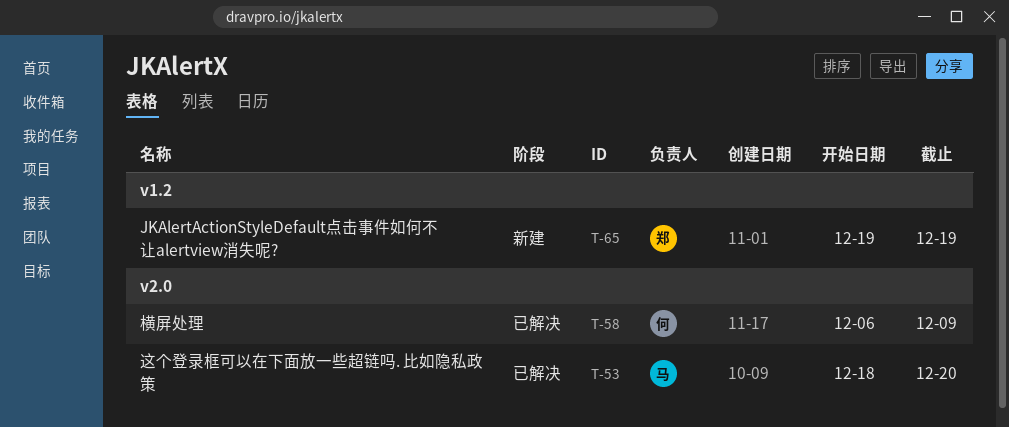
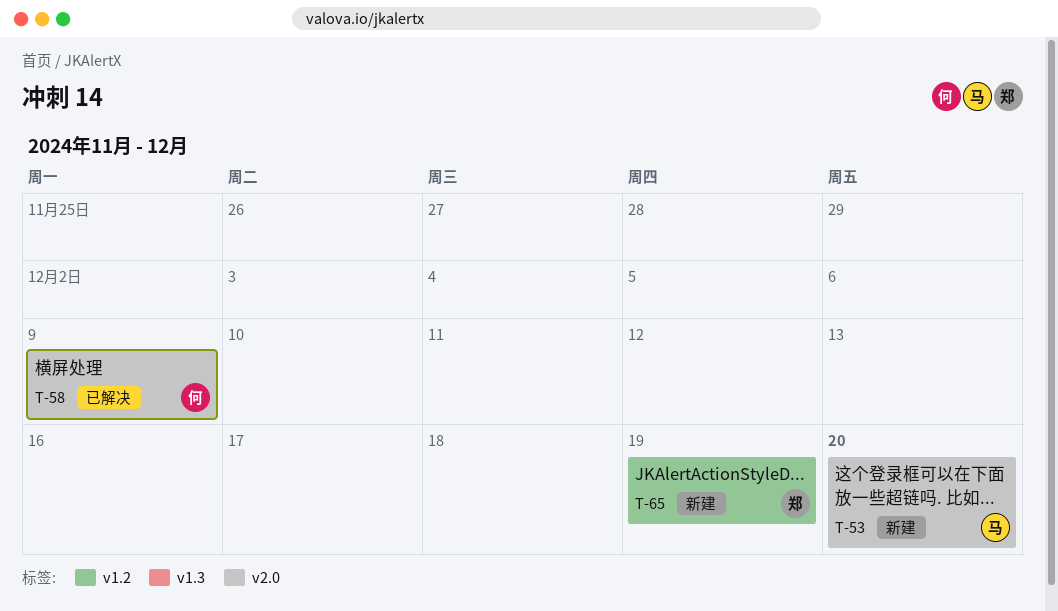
T-53, status: 已解决 -> 新建

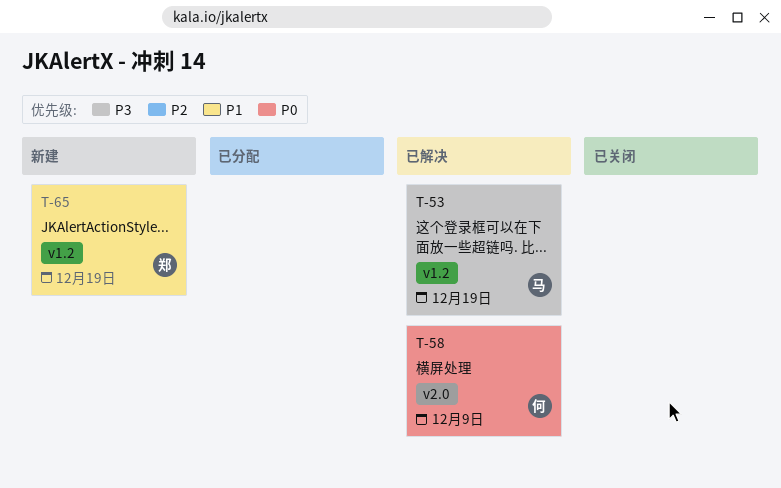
T-53, status: 新建 -> 已解决
T-53, label: v2.0 -> v1.2
T-53, due: Dec 20 -> Dec 19

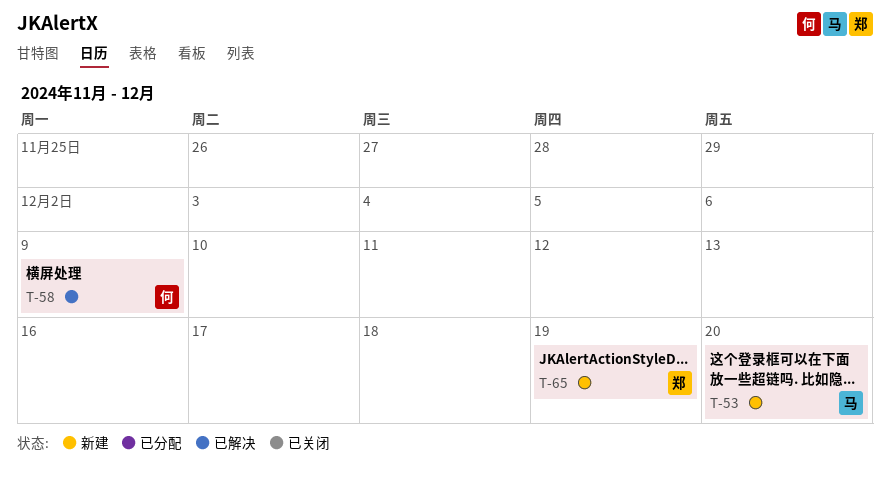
T-53, status: 已解决 -> 新建
T-53, due: Dec 19 -> Dec 20

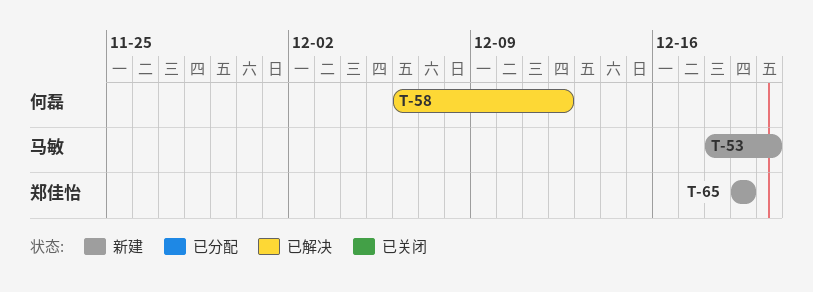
T-58, due: Dec 9 -> Dec 12

